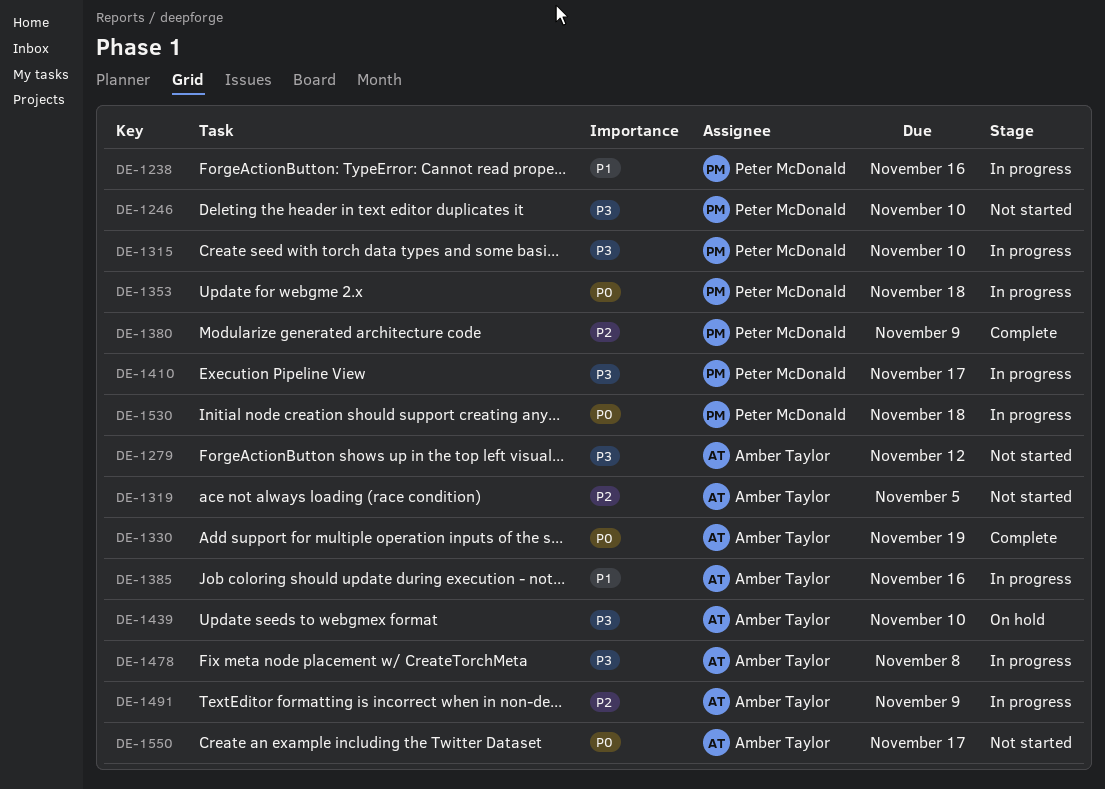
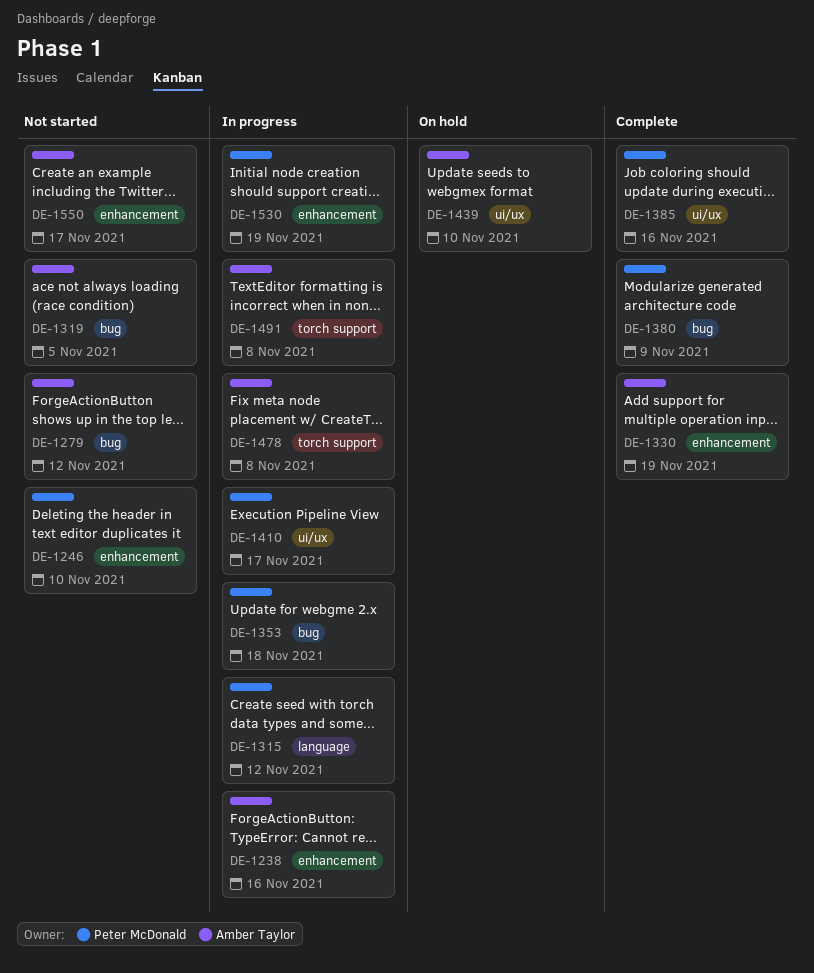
DE-1238, owner: Peter McDonald -> Amber Taylor
DE-1315, due: Nov 10 -> Nov 12
DE-1385, status: In progress -> Complete
DE-1385, owner: Amber Taylor -> Peter McDonald
DE-1491, due: Nov 9 -> Nov 8
DE-1530, due: Nov 18 -> Nov 19

